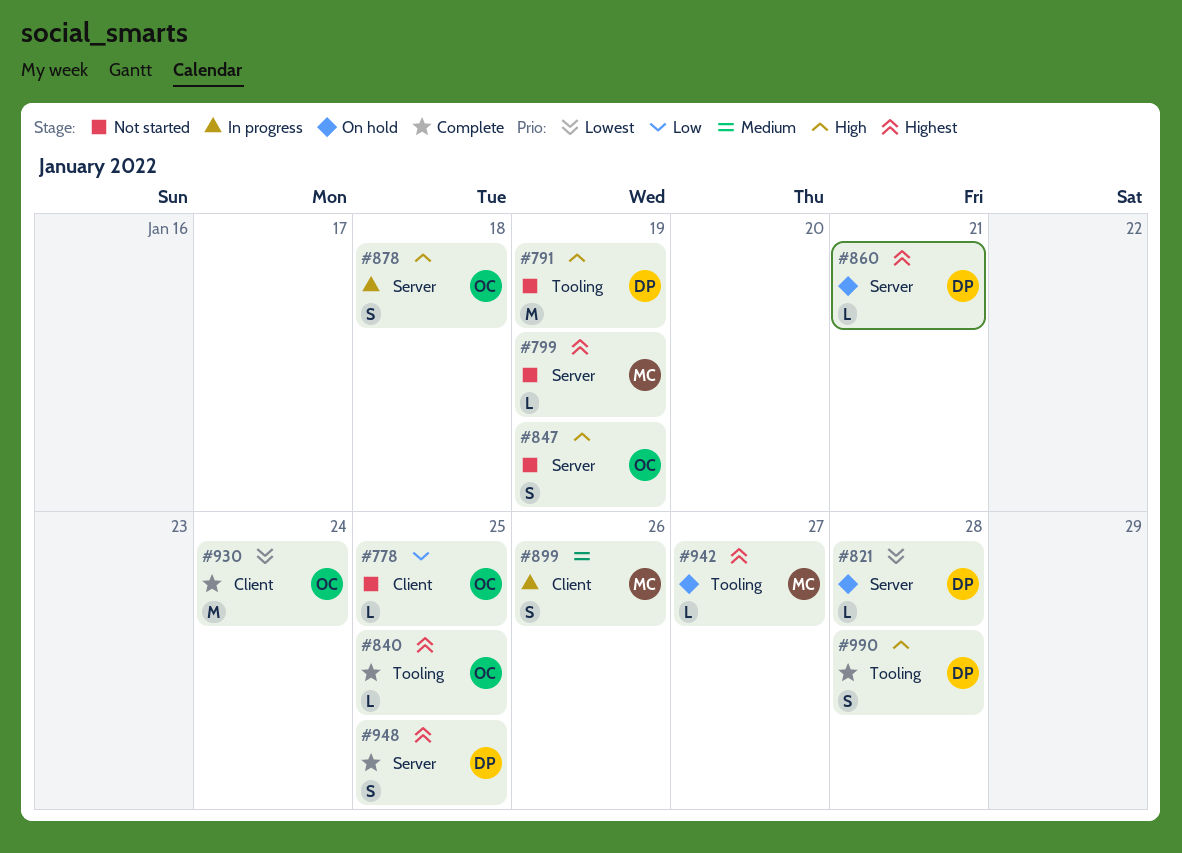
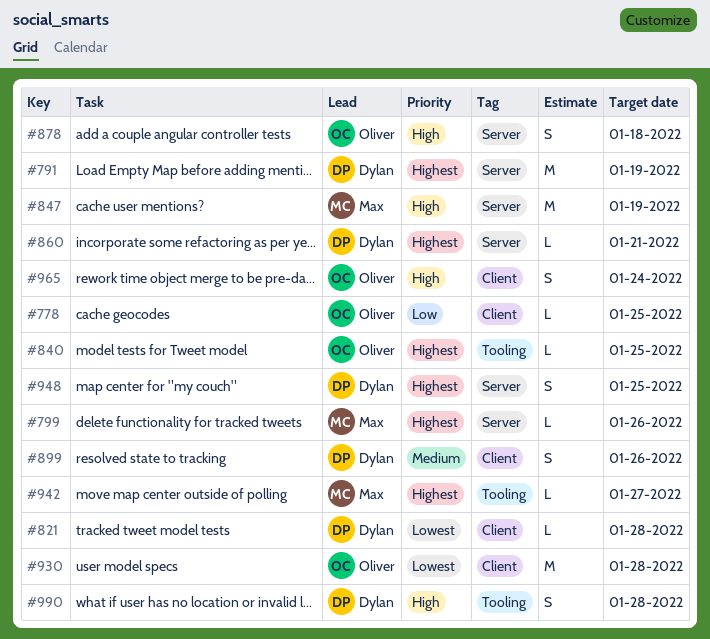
#791, priority: High -> Highest
#791, label: Tooling -> Server
#799, due: Jan 19 -> Jan 26
#821, label: Server -> Client
#847, owner: Oliver -> Max
#847, estimate: S -> M
#899, owner: Max -> Dylan
#930, due: Jan 24 -> Jan 28
#965: none -> present

